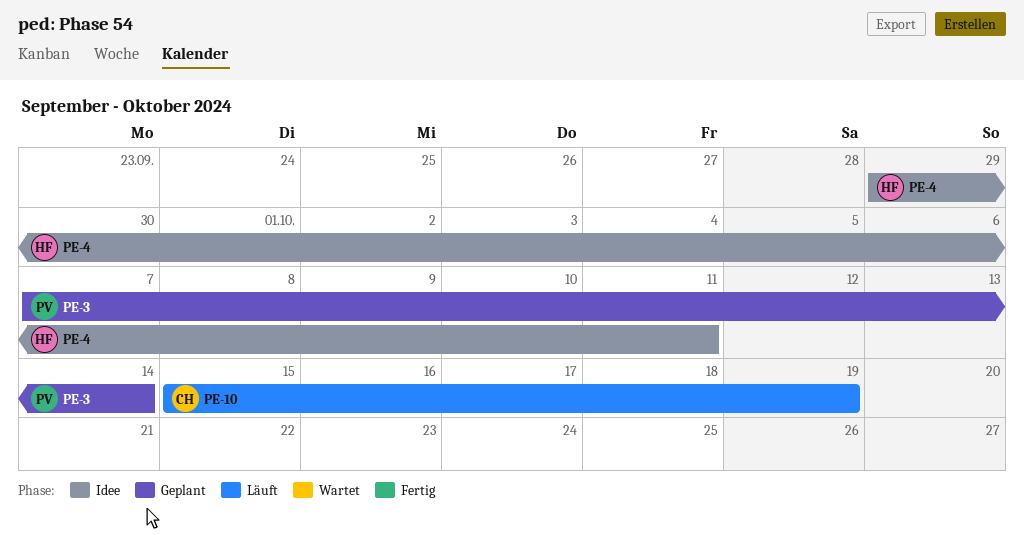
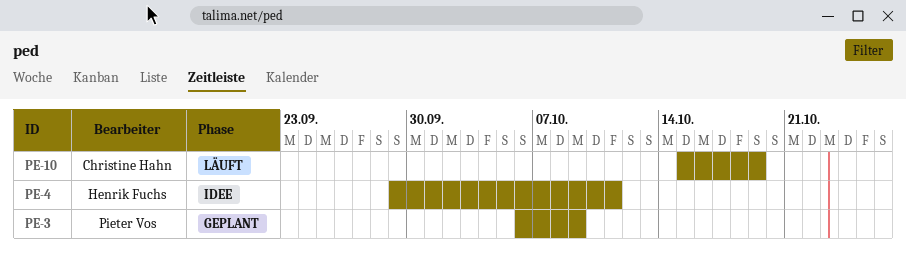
PE-3, start: Oct 7 -> Oct 6
PE-3, due: Oct 14 -> Oct 9

